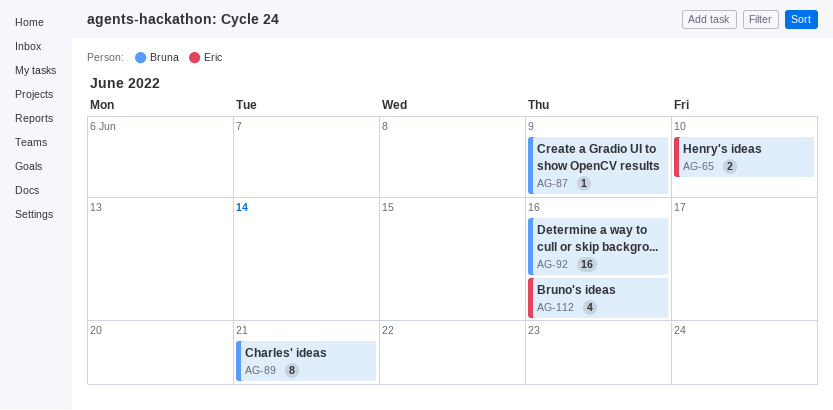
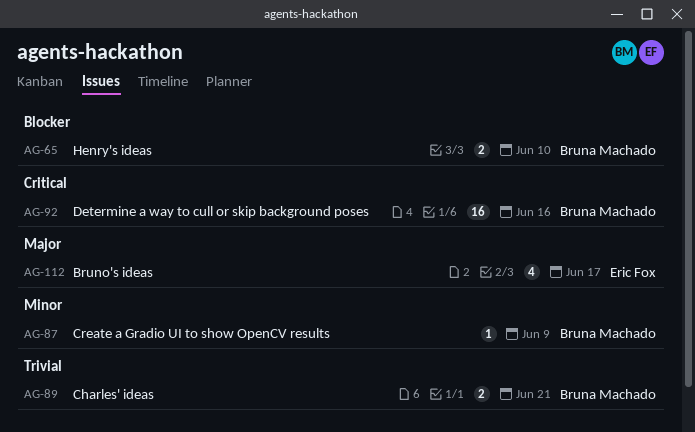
AG-65, owner: Eric Fox -> Bruna Machado
AG-89, estimate: 8 -> 2
AG-112, due: Jun 16 -> Jun 17

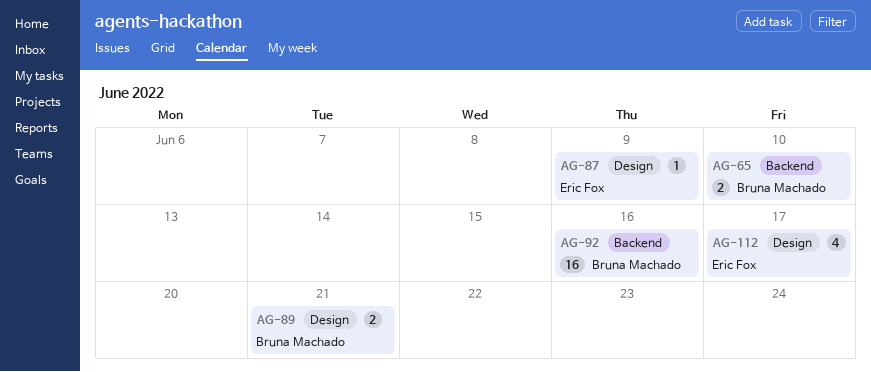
AG-87, owner: Bruna Machado -> Eric Fox

